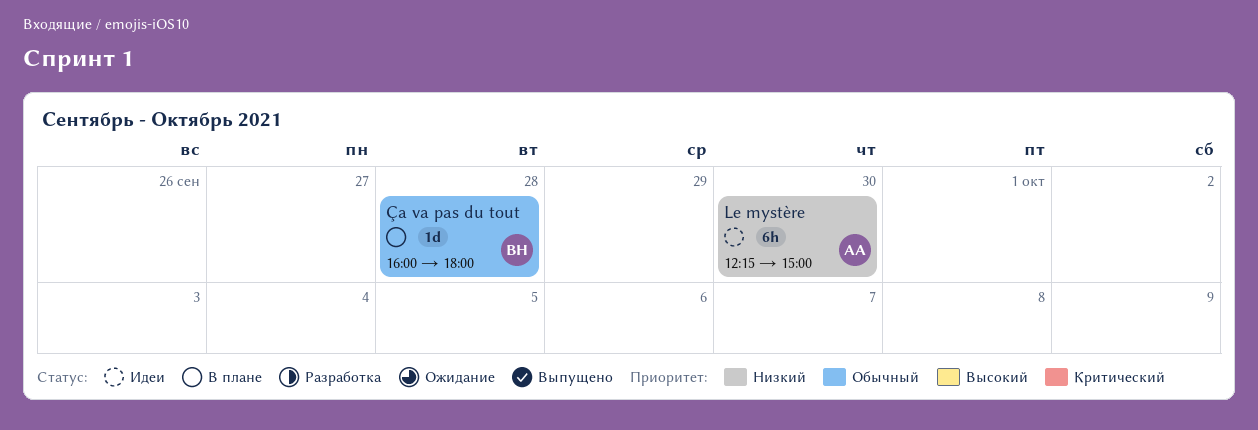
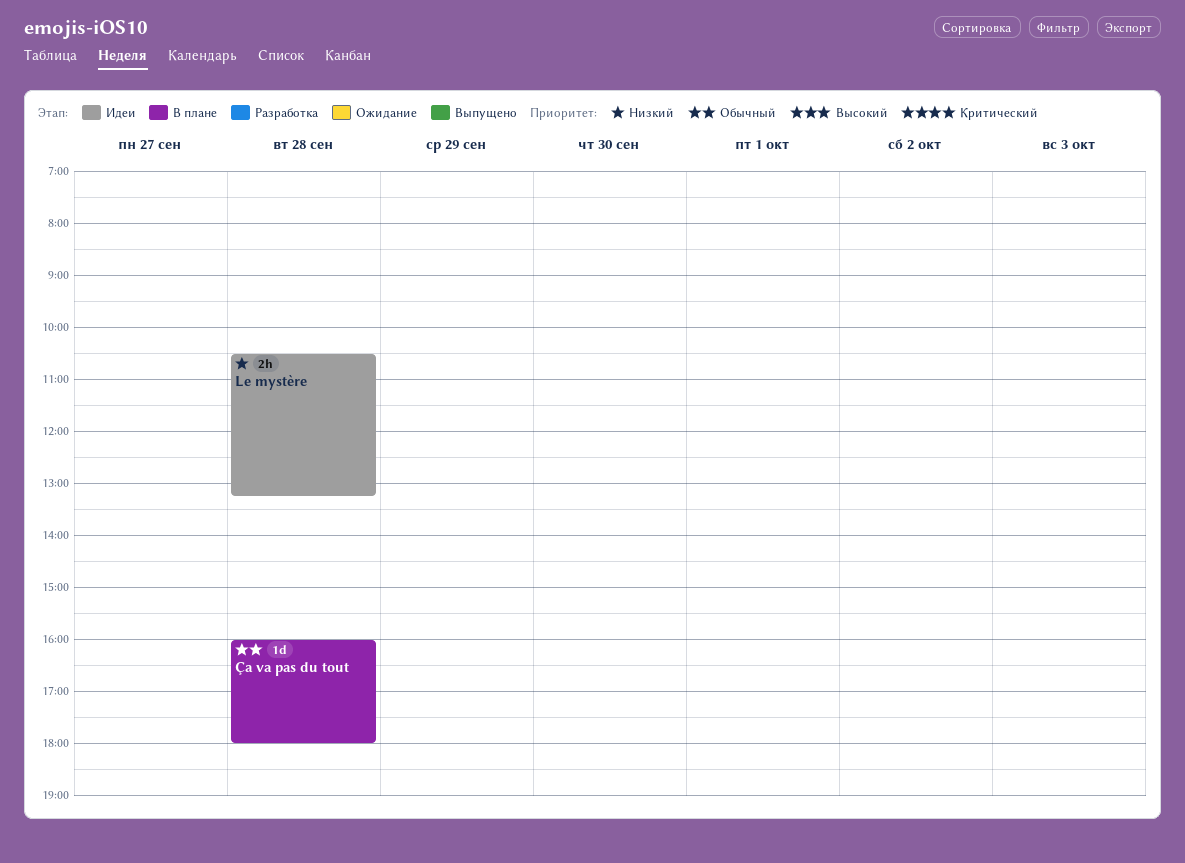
Le mystère, estimate: 6h -> 2h
Le mystère, day: Sep 30 -> Sep 28
Le mystère, begins: 12:15 -> 10:30
Le mystère, ends: 15:00 -> 13:15

